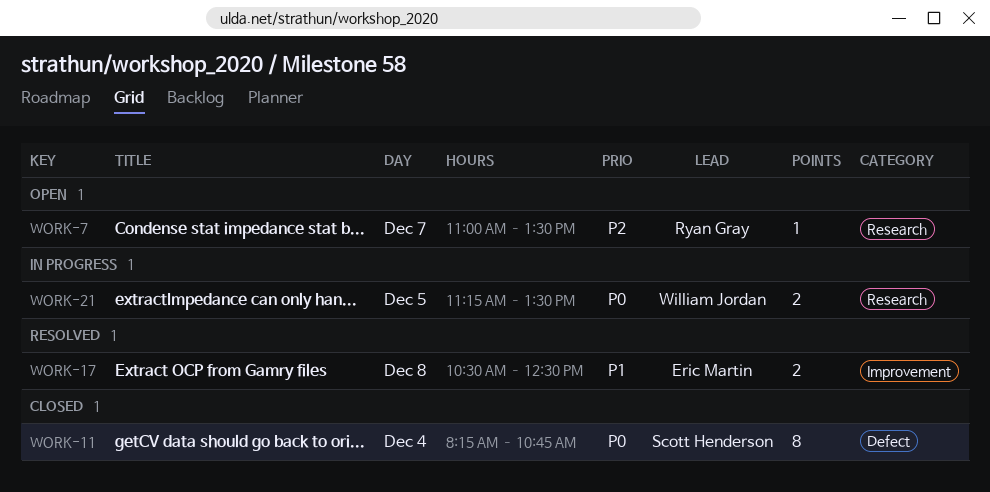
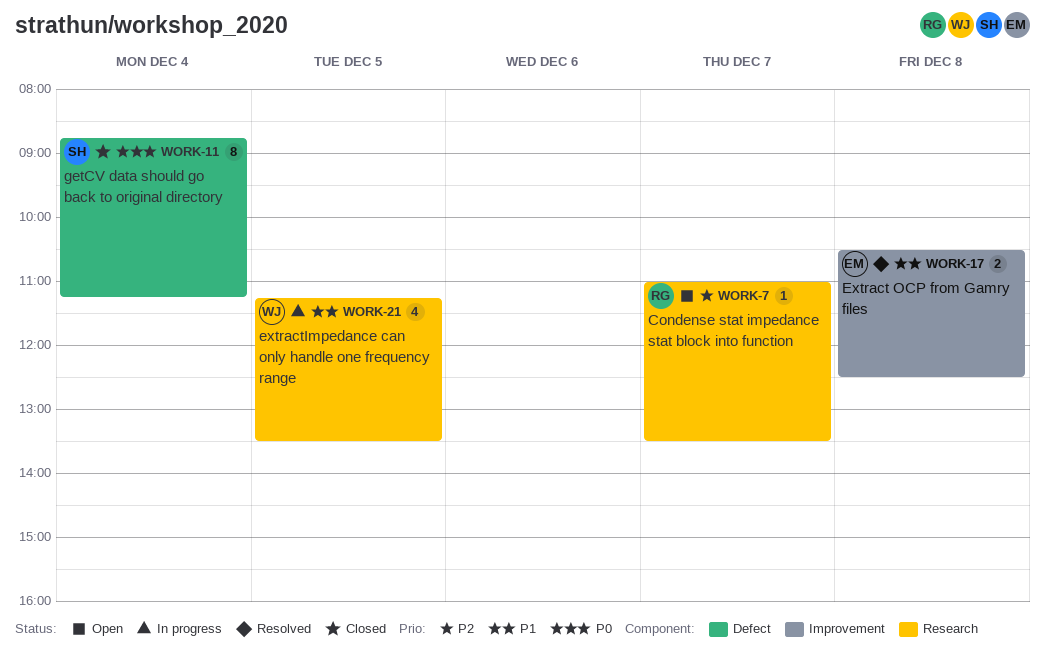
WORK-11, begins: 08:15 -> 08:45
WORK-11, ends: 10:45 -> 11:15
WORK-21, priority: P0 -> P1
WORK-21, estimate: 2 -> 4

